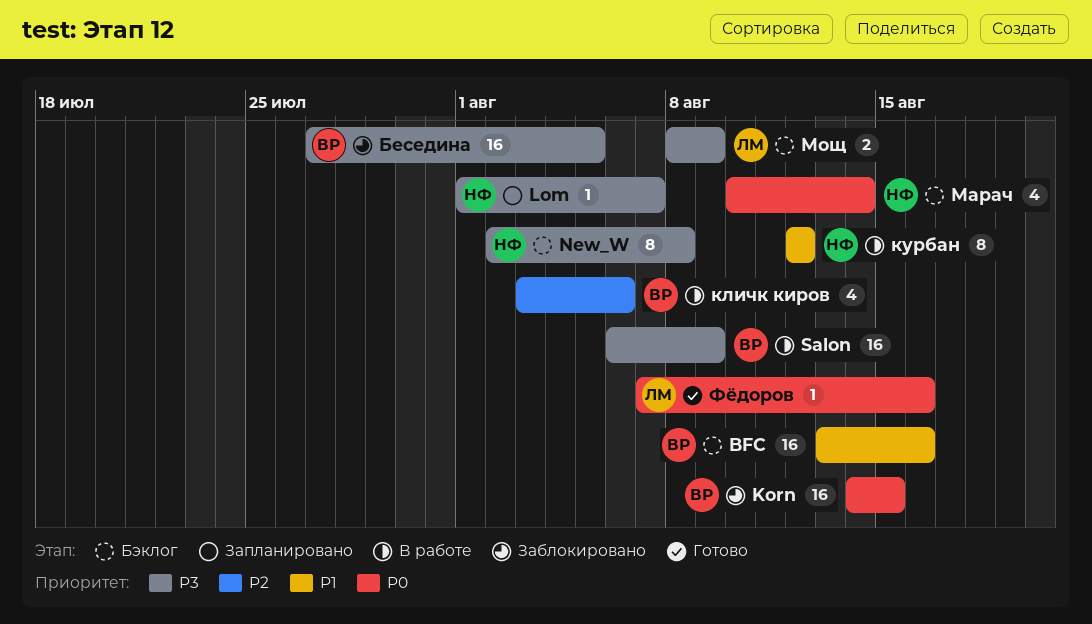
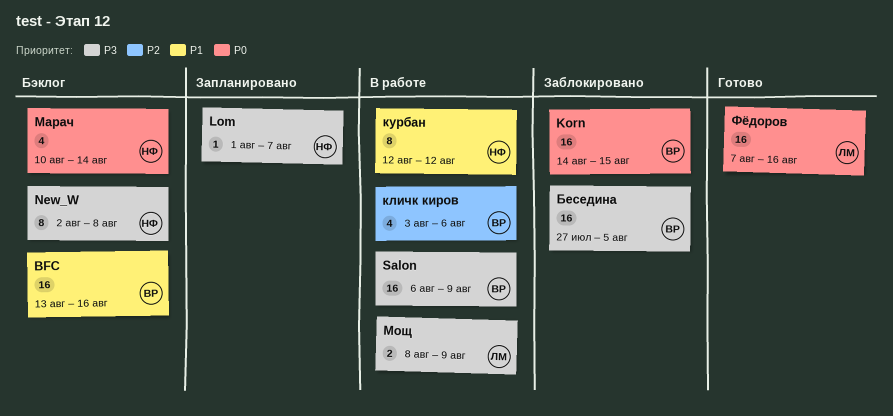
Мощ, status: Бэклог -> В работе
Фёдоров, estimate: 1 -> 16

